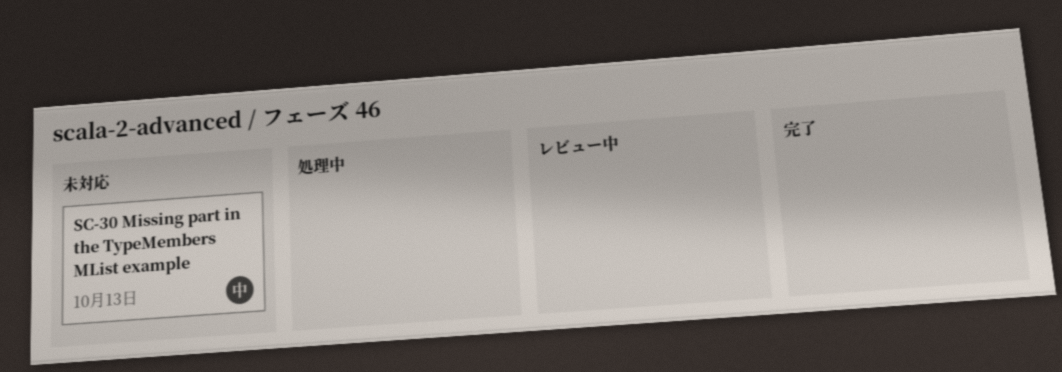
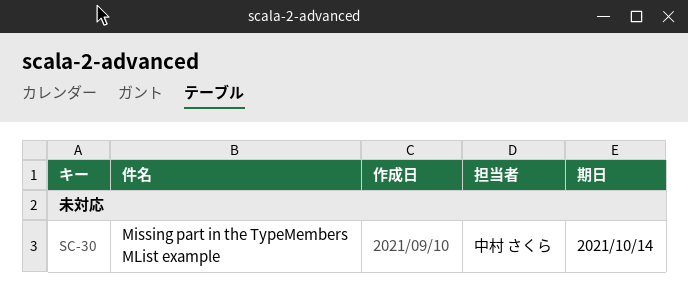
SC-30, due: Oct 13 -> Oct 14

